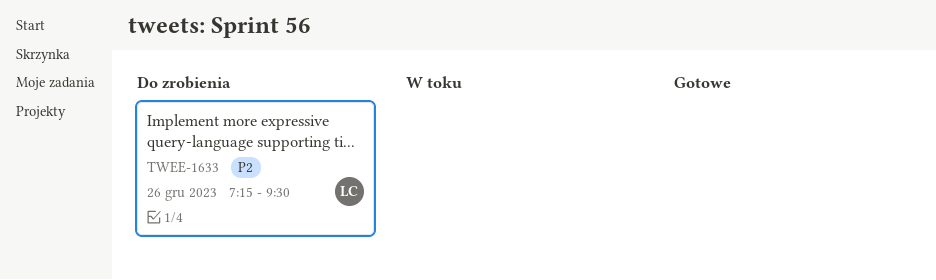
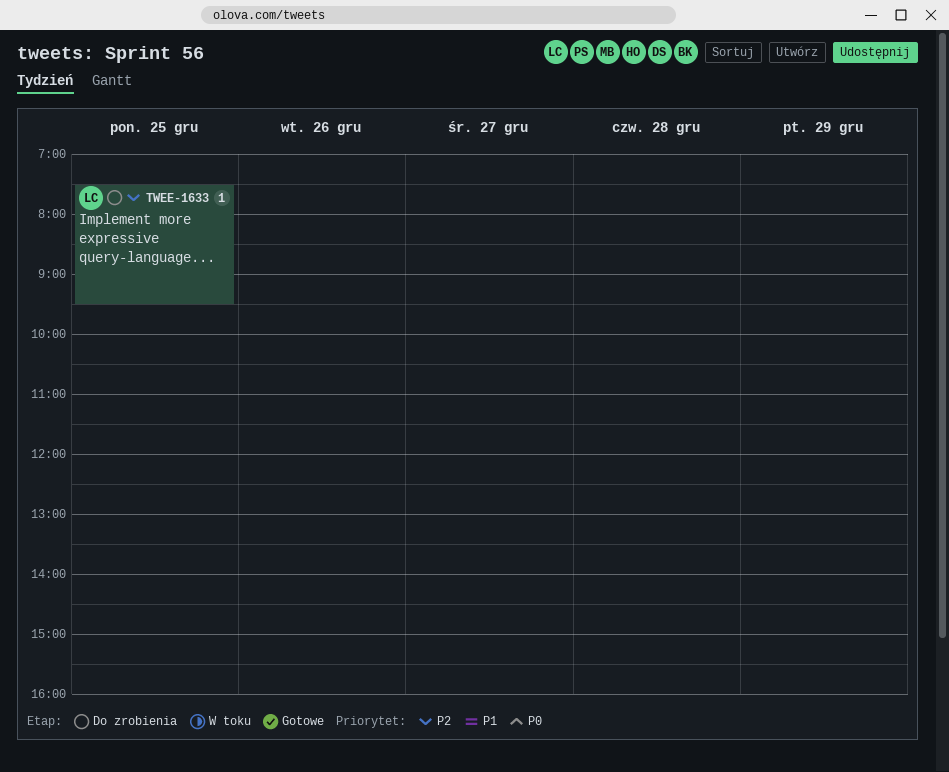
TWEE-1633, day: Dec 26 -> Dec 25
TWEE-1633, begins: 07:15 -> 07:30

